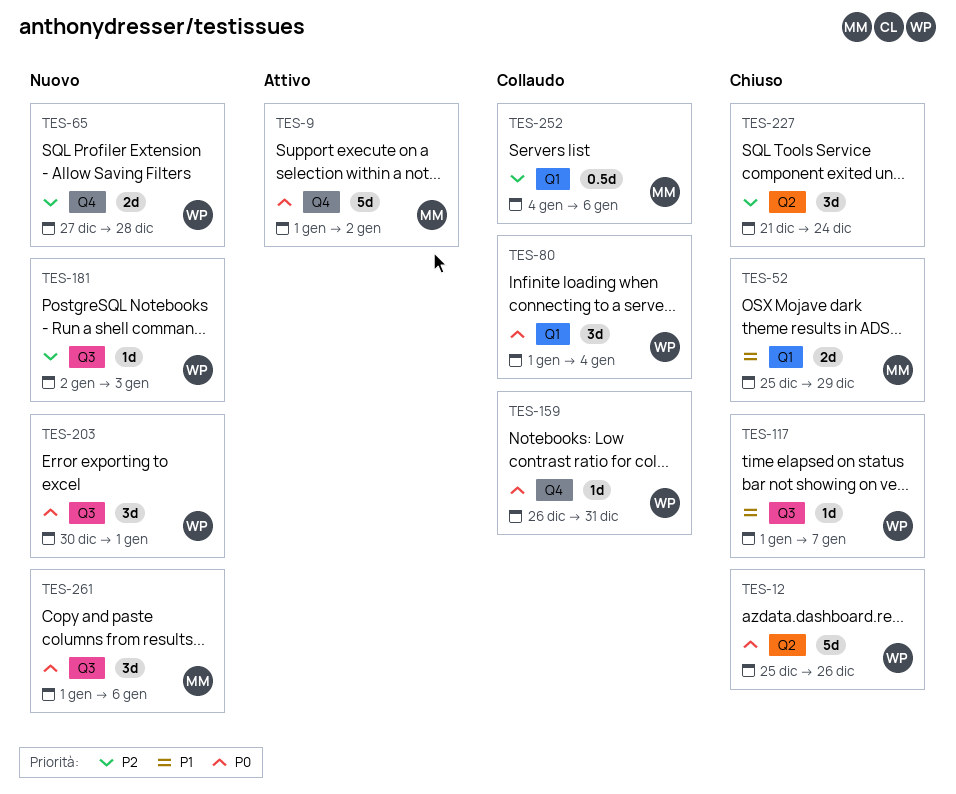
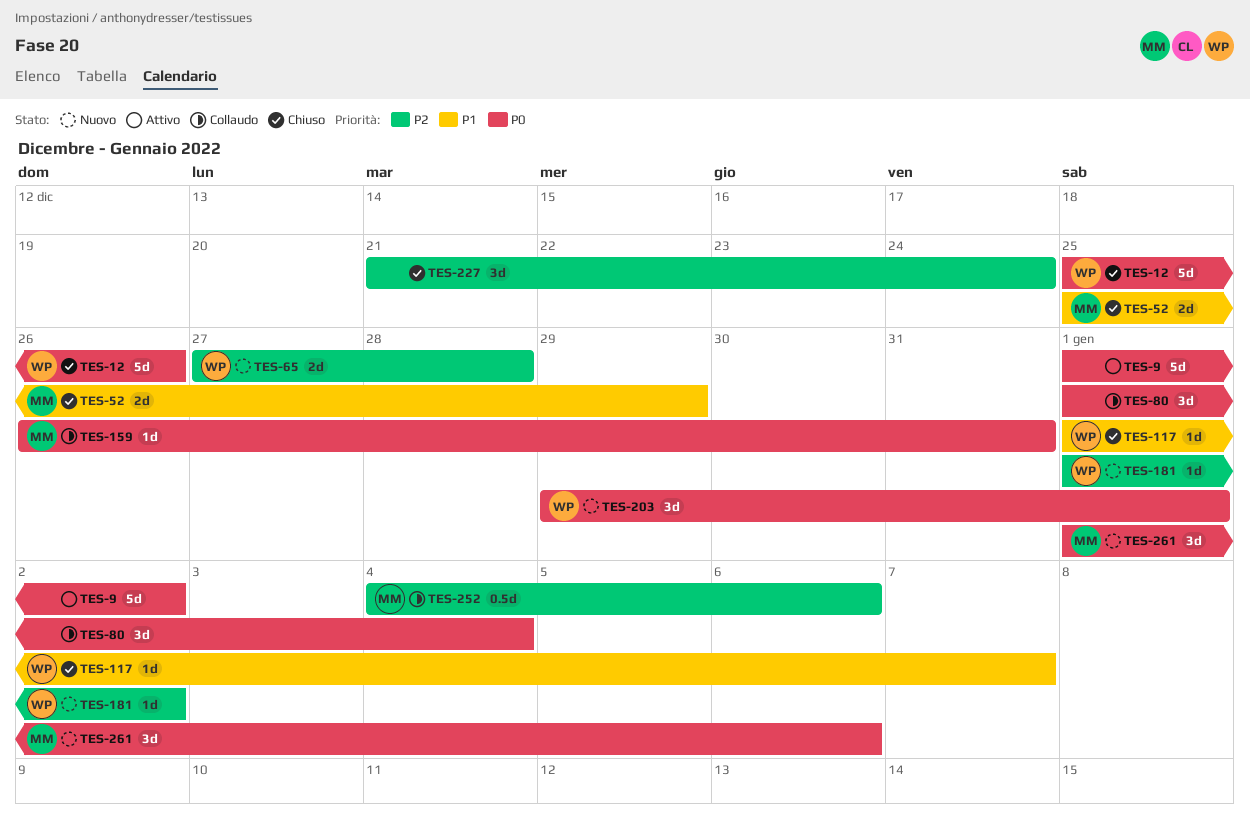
TES-9, owner: MM -> none
TES-80, owner: WP -> none
TES-159, owner: WP -> MM
TES-181, start: Jan 2 -> Jan 1
TES-181, due: Jan 3 -> Jan 2
TES-203, start: Dec 30 -> Dec 29

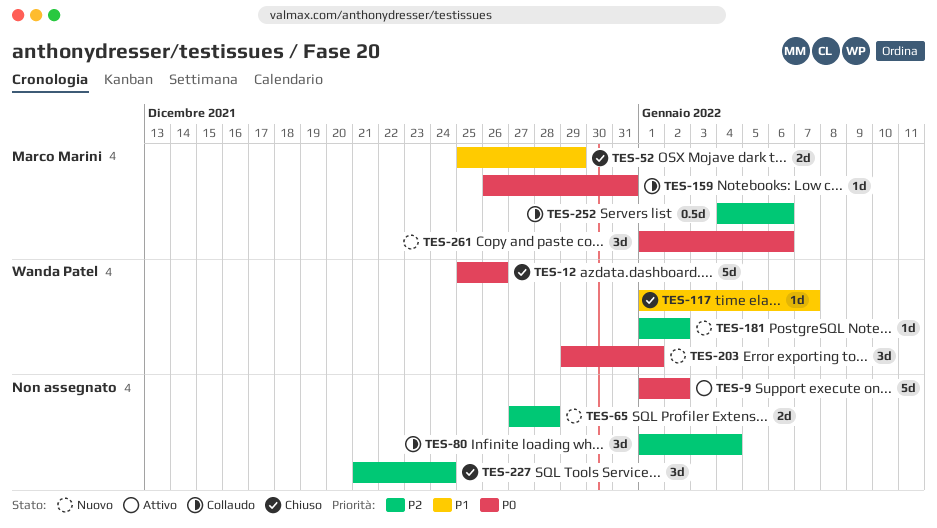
TES-65, owner: Wanda Patel -> none
TES-80, priority: P0 -> P2

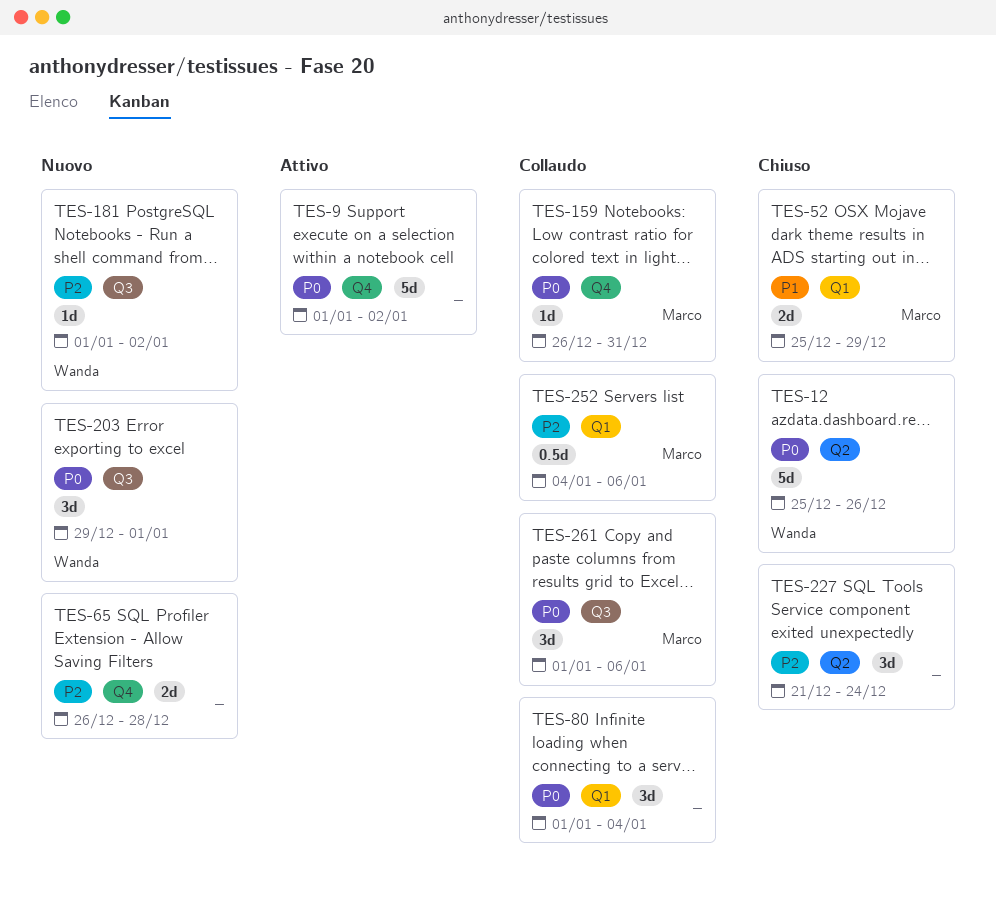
TES-65, start: Dec 27 -> Dec 26
TES-80, priority: P2 -> P0
TES-117: present -> none
TES-261, status: Nuovo -> Collaudo

